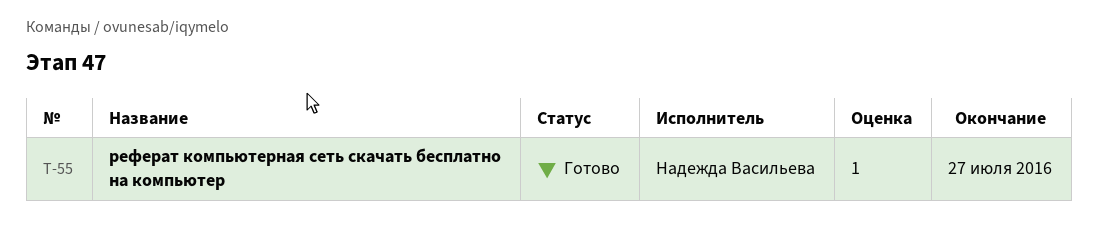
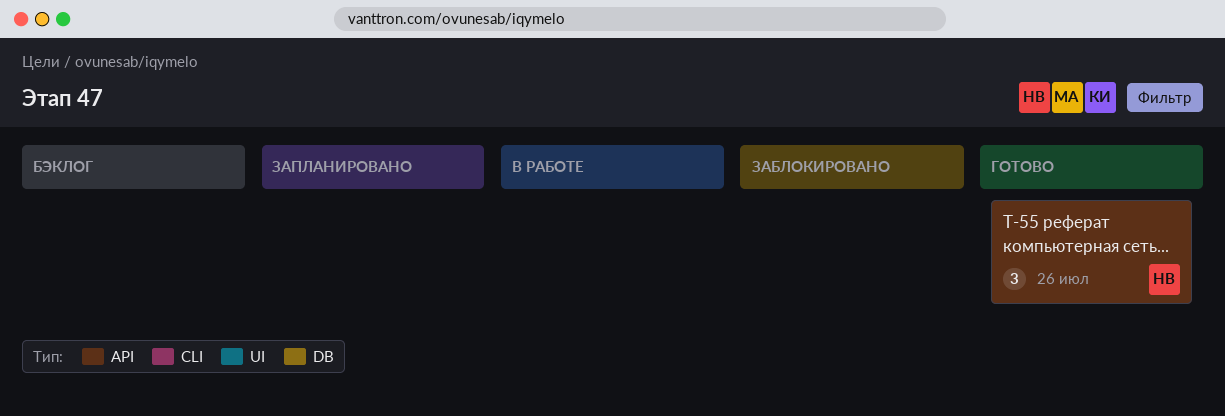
T-55, estimate: 1 -> 3
T-55, due: Jul 27 -> Jul 26

